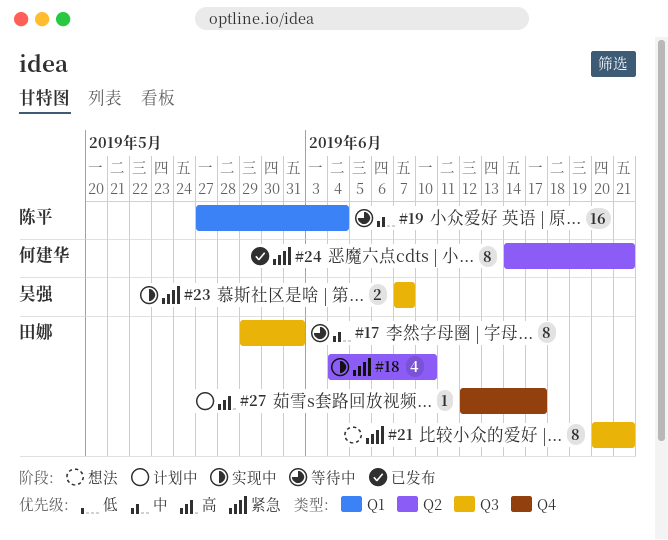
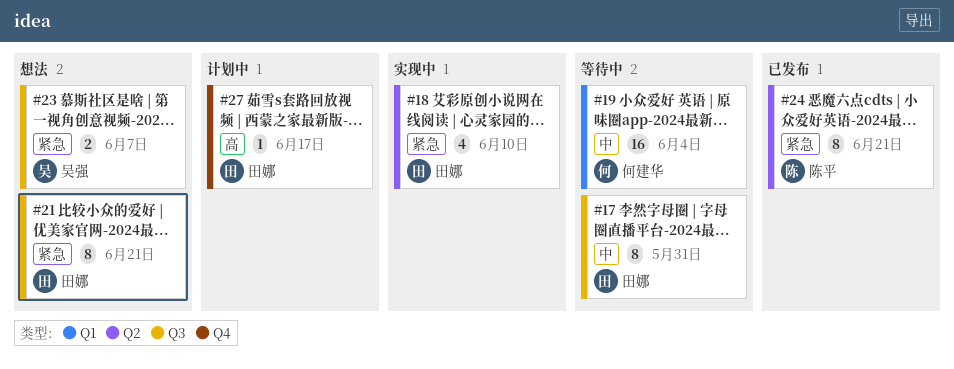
#19, owner: 陈平 -> 何建华
#23, status: 实现中 -> 想法
#24, owner: 何建华 -> 陈平

